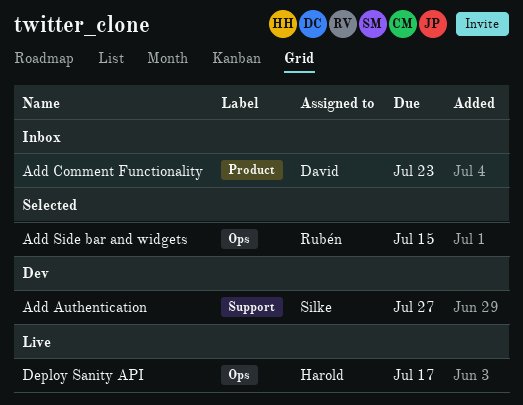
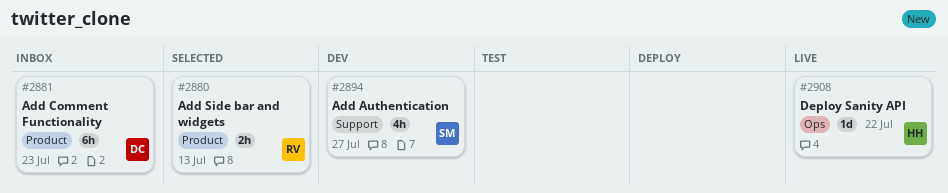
Add Side bar and widgets, label: Ops -> Product
Add Side bar and widgets, due: Jul 15 -> Jul 13
Deploy Sanity API, due: Jul 17 -> Jul 22

